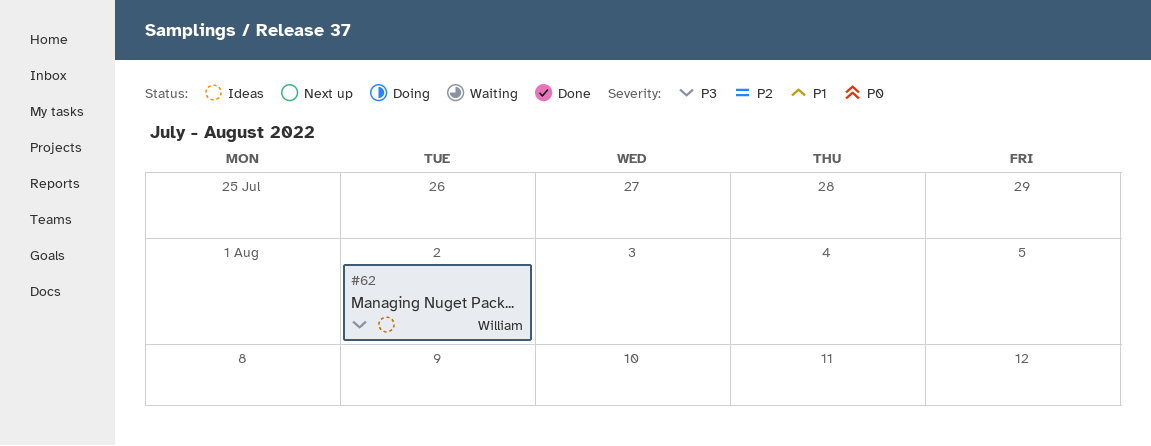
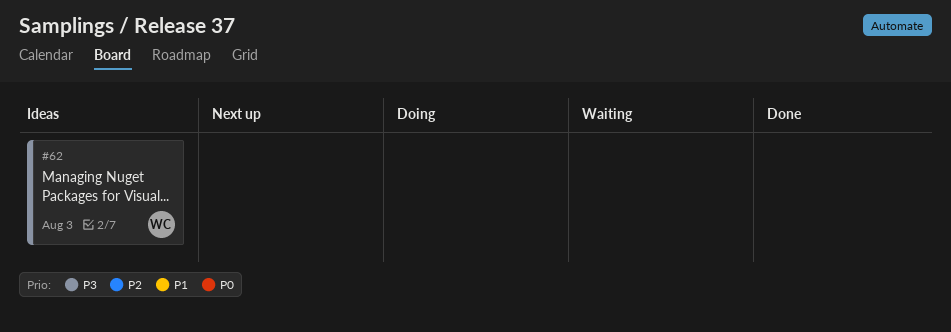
#62, due: Aug 2 -> Aug 3

